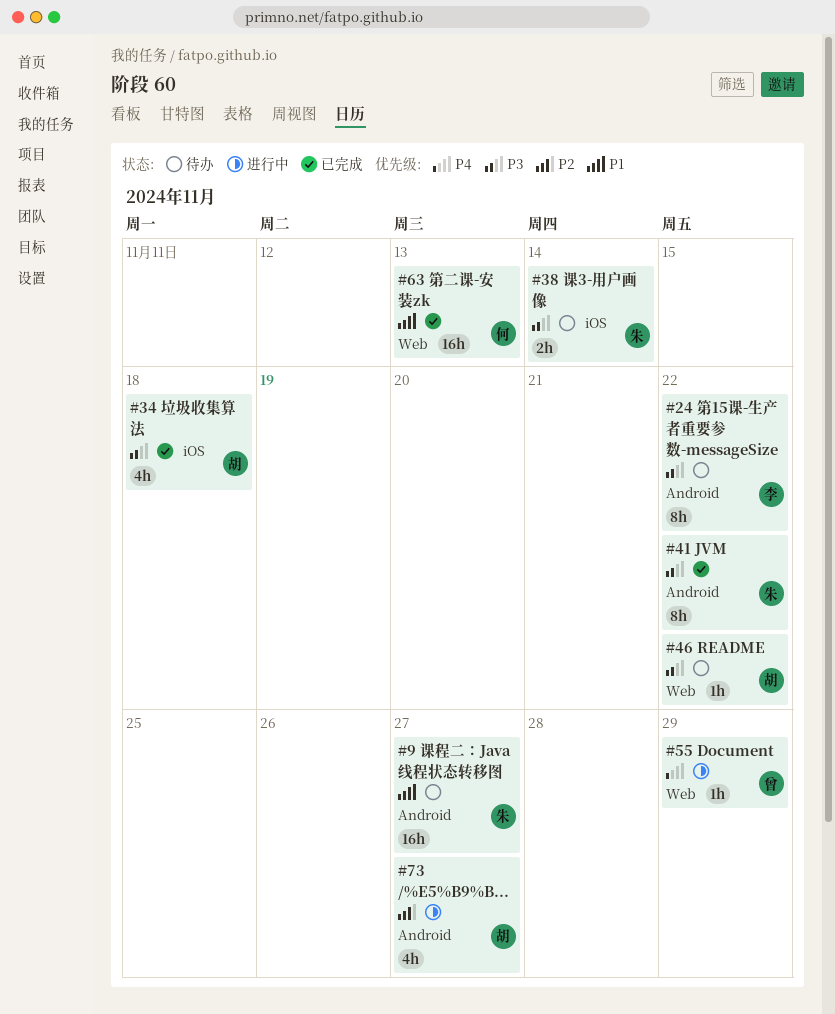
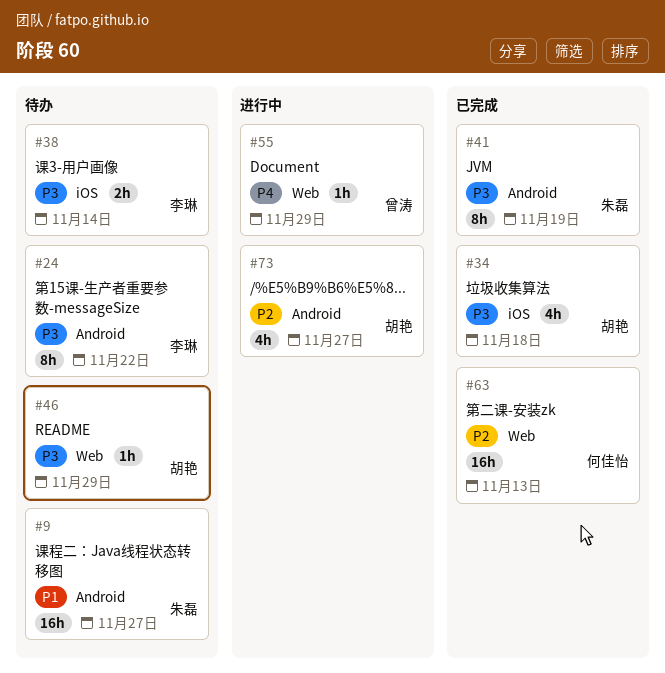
#38, owner: 朱磊 -> 李琳
#41, due: Nov 22 -> Nov 19
#46, due: Nov 22 -> Nov 29
#63, priority: P1 -> P2

